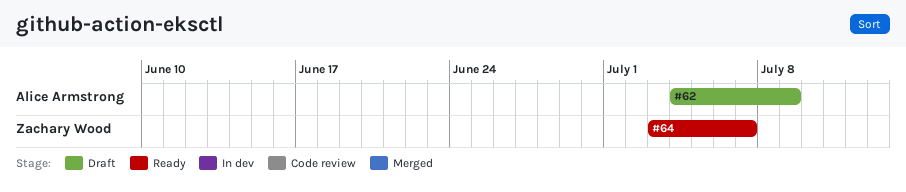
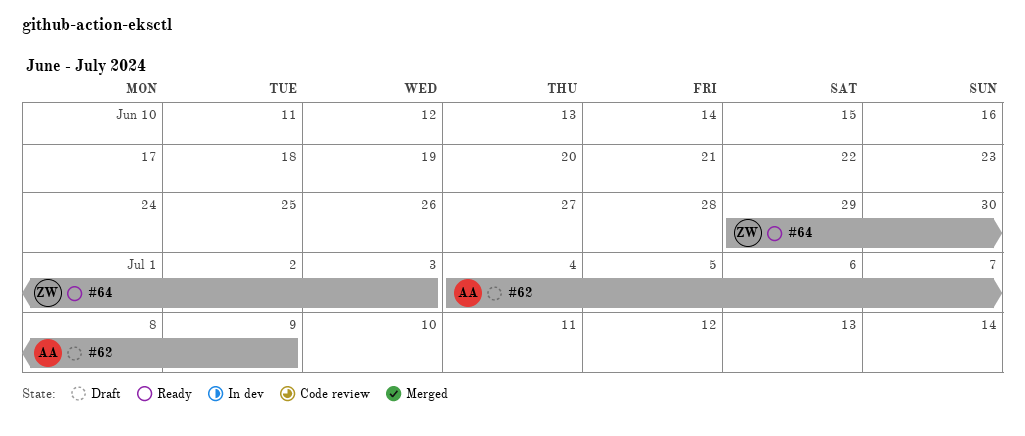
#64, start: Jul 3 -> Jun 29
#64, due: Jul 7 -> Jul 3

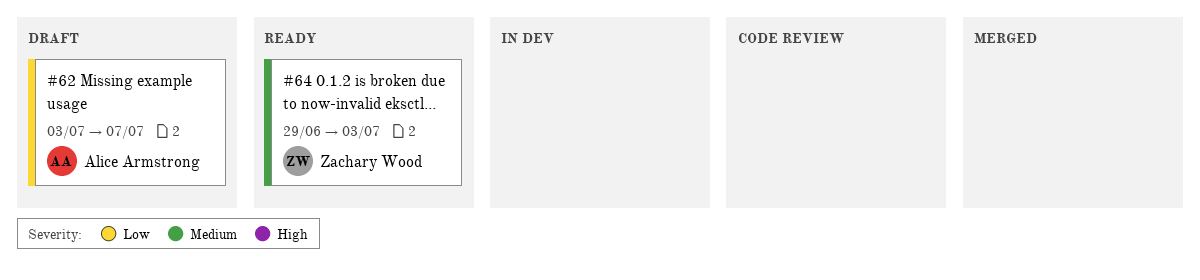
#62, start: Jul 4 -> Jul 3
#62, due: Jul 9 -> Jul 7

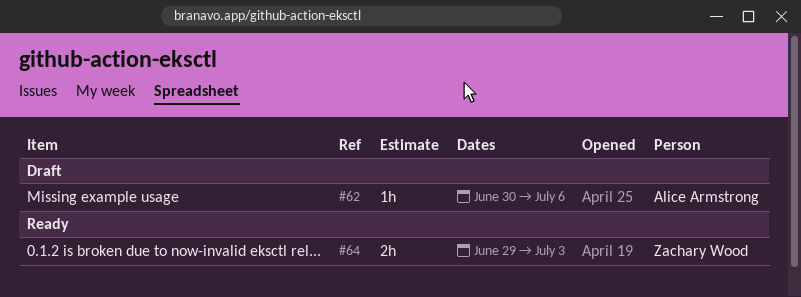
#62, start: Jul 3 -> Jun 30
#62, due: Jul 7 -> Jul 6

